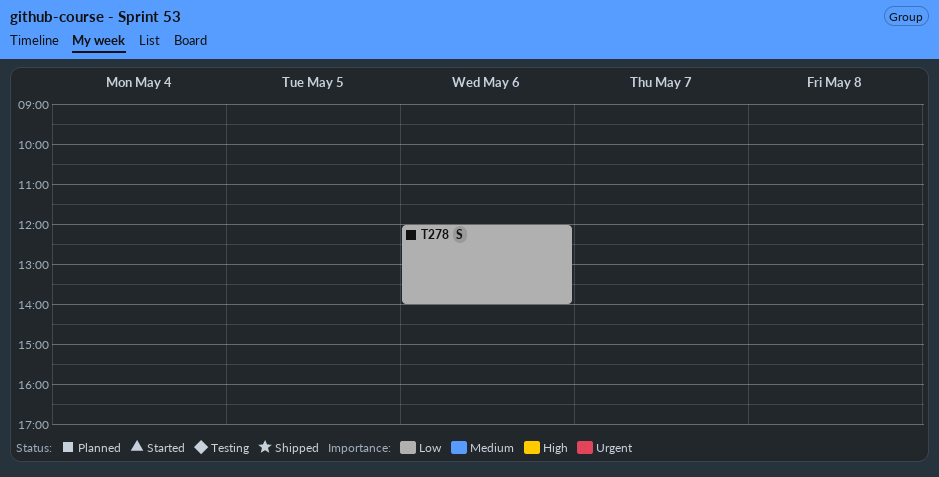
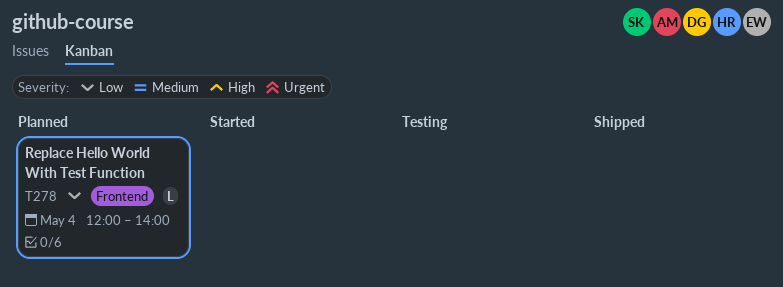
T278, estimate: S -> L
T278, day: May 6 -> May 4

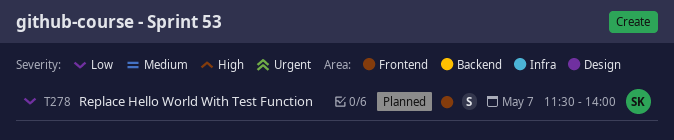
T278, estimate: L -> S
T278, day: May 4 -> May 7
T278, begins: 12:00 -> 11:30

